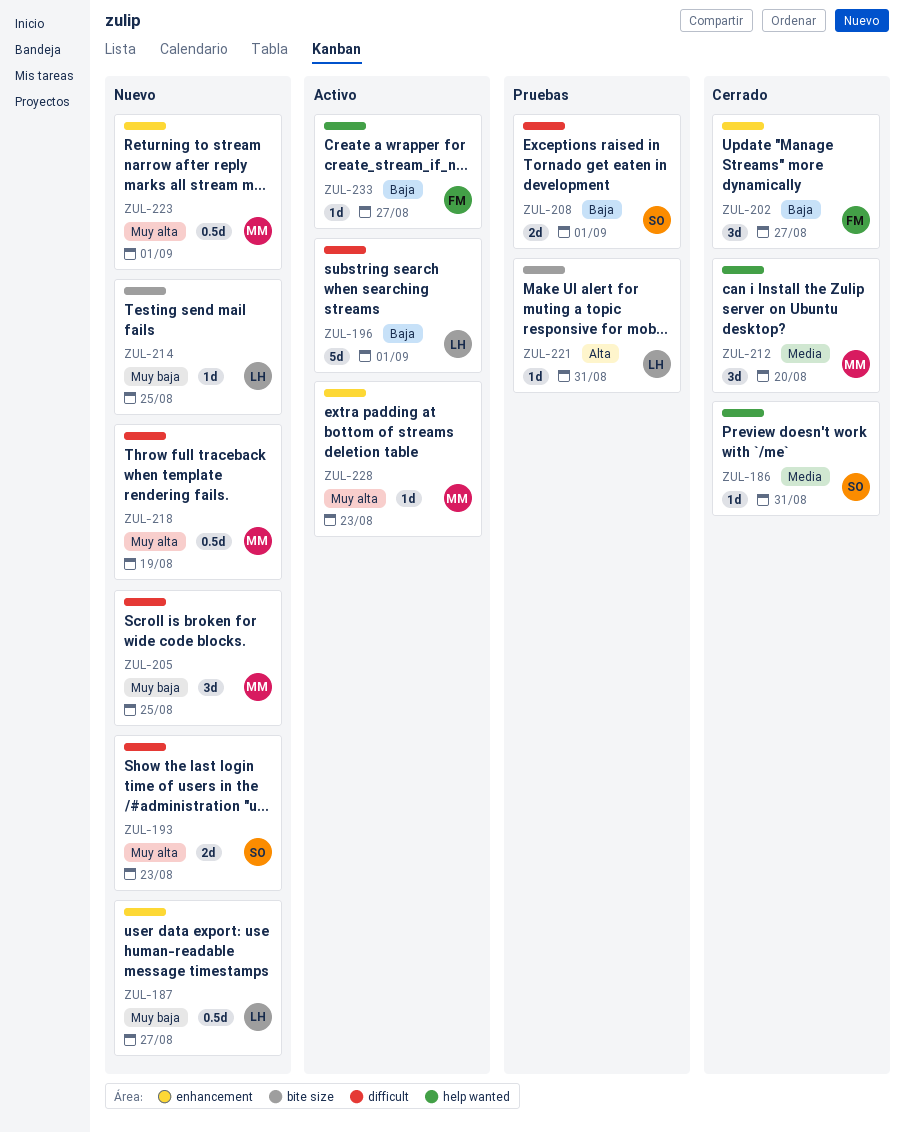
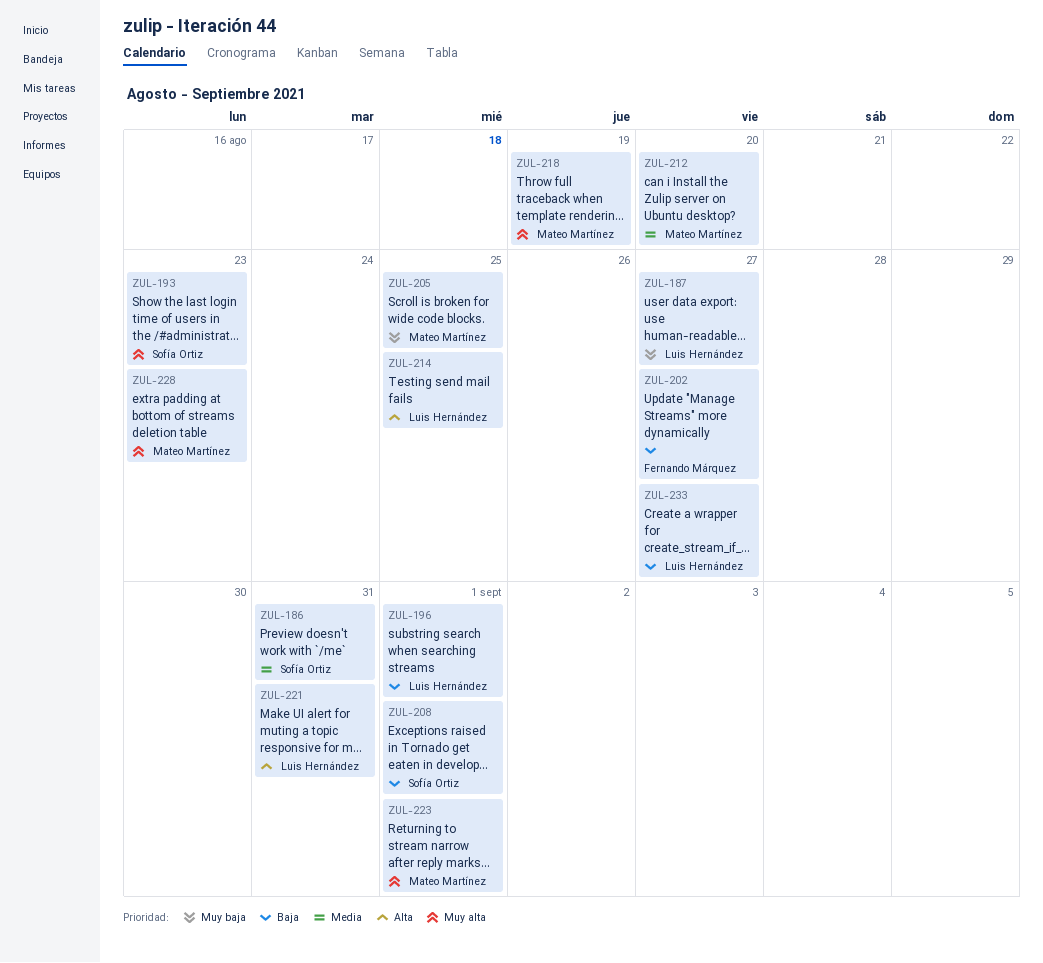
ZUL-214, priority: Muy baja -> Alta
ZUL-233, owner: Fernando Márquez -> Luis Hernández

